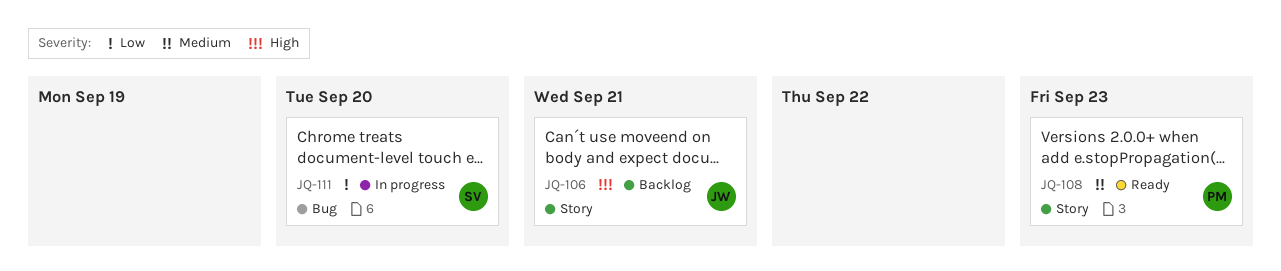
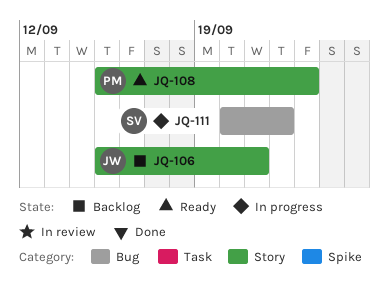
JQ-111, due: Sep 20 -> Sep 22

